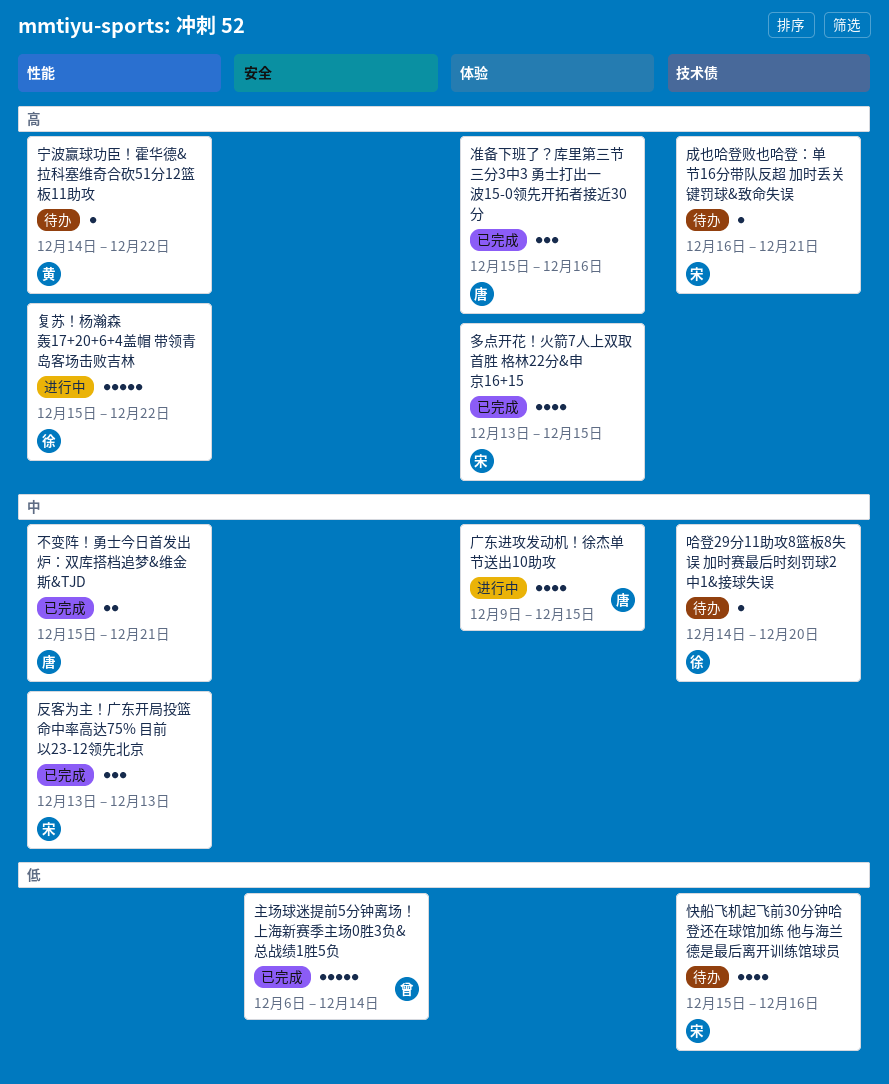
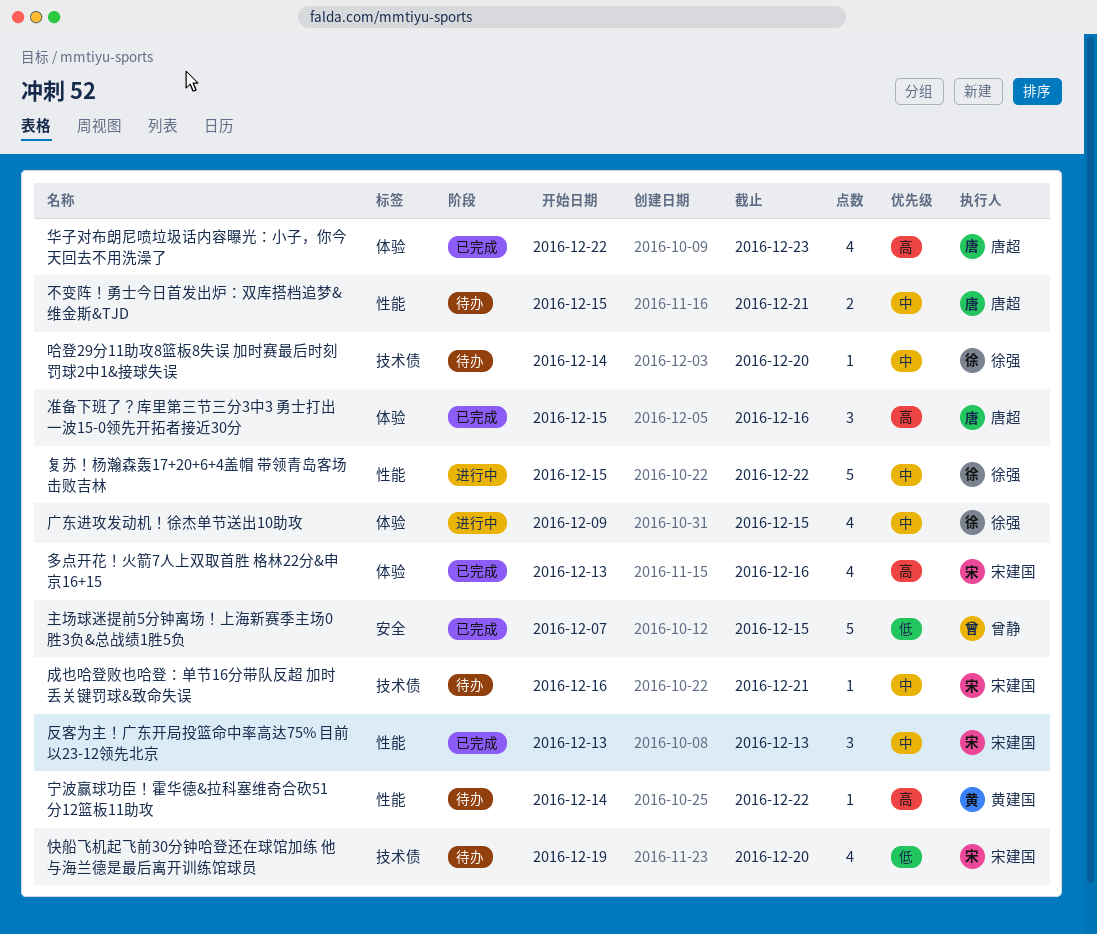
不变阵！勇士今日首发出炉：双库搭档追梦&维金斯&TJD, status: 已完成 -> 待办
主场球迷提前5分钟离场！上海新赛季主场0胜3负&总战绩1胜5负, start: Dec 6 -> Dec 7
主场球迷提前5分钟离场！上海新赛季主场0胜3负&总战绩1胜5负, due: Dec 14 -> Dec 15
华子对布朗尼喷垃圾话内容曝光：小子，你今天回去不用洗澡了: none -> present
复苏！杨瀚森轰17+20+6+4盖帽 带领青岛客场击败吉林, priority: 高 -> 中
多点开花！火箭7人上双取首胜 格林22分&申京16+15, due: Dec 15 -> Dec 16
广东进攻发动机！徐杰单节送出10助攻, owner: 唐超 -> 徐强
快船飞机起飞前30分钟哈登还在球馆加练 他与海兰德是最后离开训练馆球员, start: Dec 15 -> Dec 19
快船飞机起飞前30分钟哈登还在球馆加练 他与海兰德是最后离开训练馆球员, due: Dec 16 -> Dec 20
成也哈登败也哈登：单节16分带队反超 加时丢关键罚球&致命失误, priority: 高 -> 中

